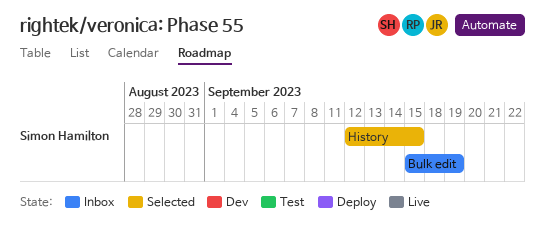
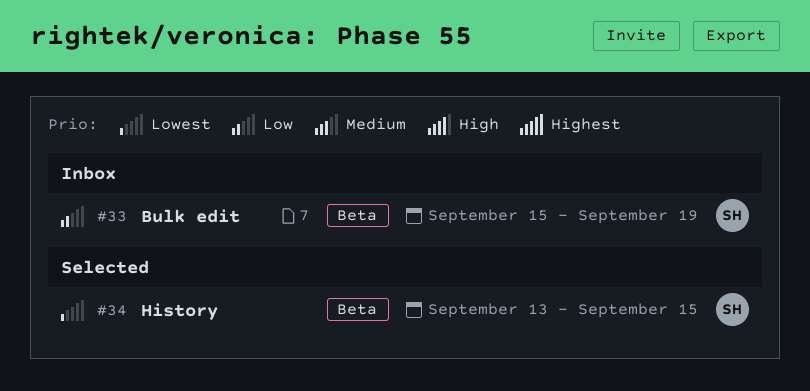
History, start: Sep 12 -> Sep 13

